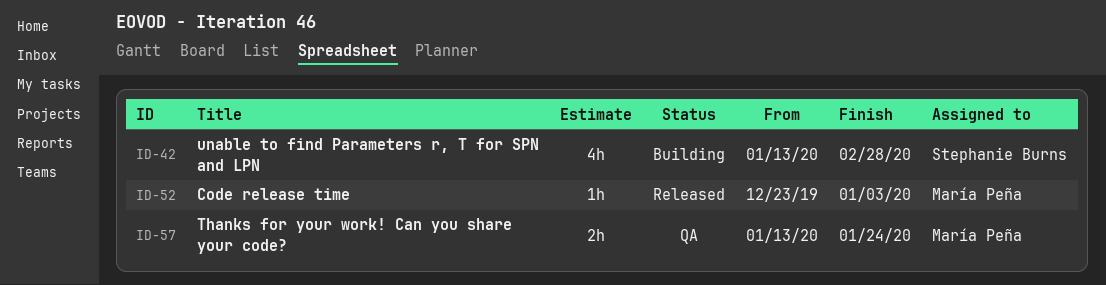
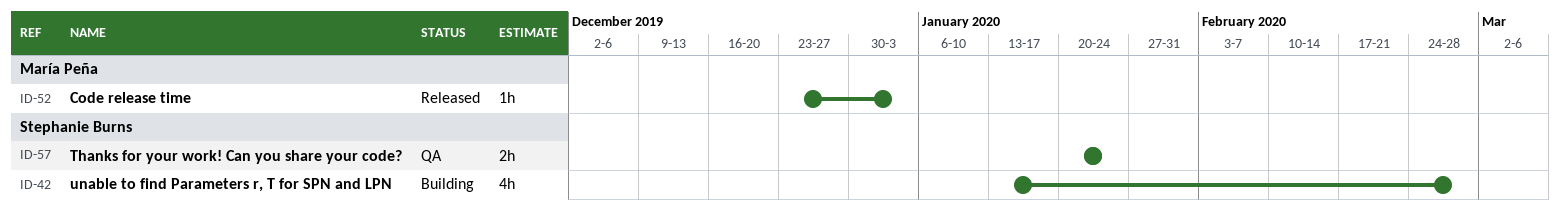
ID-57, owner: María Peña -> Stephanie Burns
ID-57, start: Jan 13 -> Jan 20

